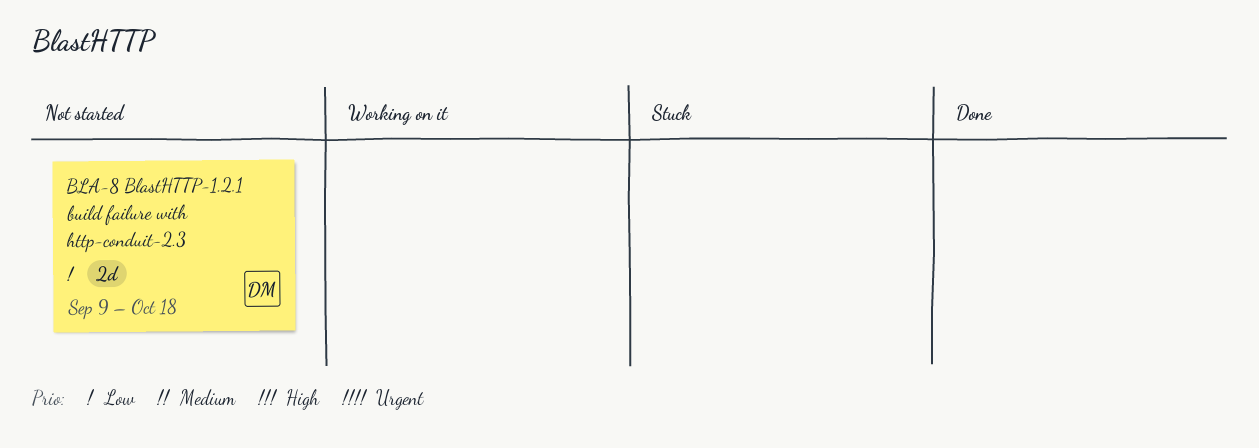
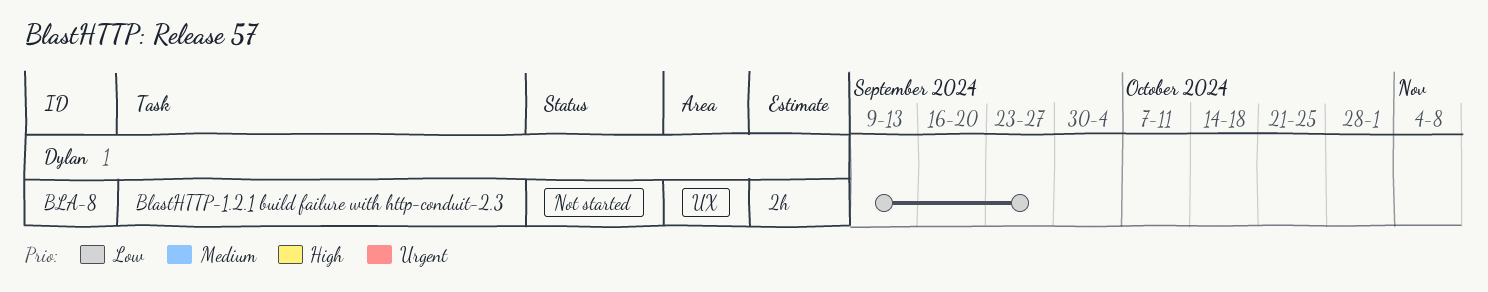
BLA-8, estimate: 2d -> 2h
BLA-8, due: Oct 18 -> Sep 27

